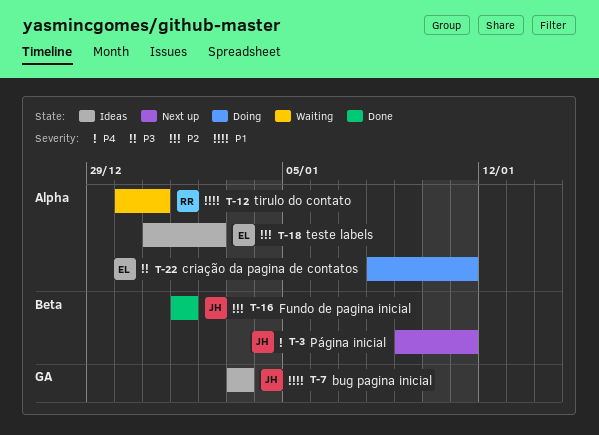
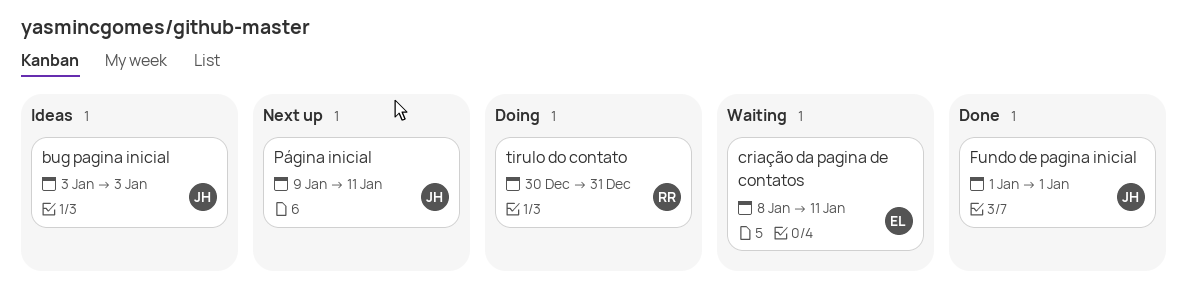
criação da pagina de contatos, status: Doing -> Waiting
teste labels: present -> none
tirulo do contato, status: Waiting -> Doing

